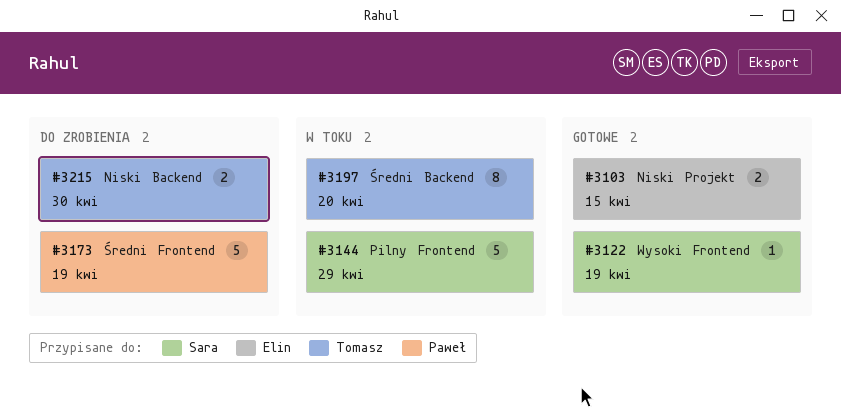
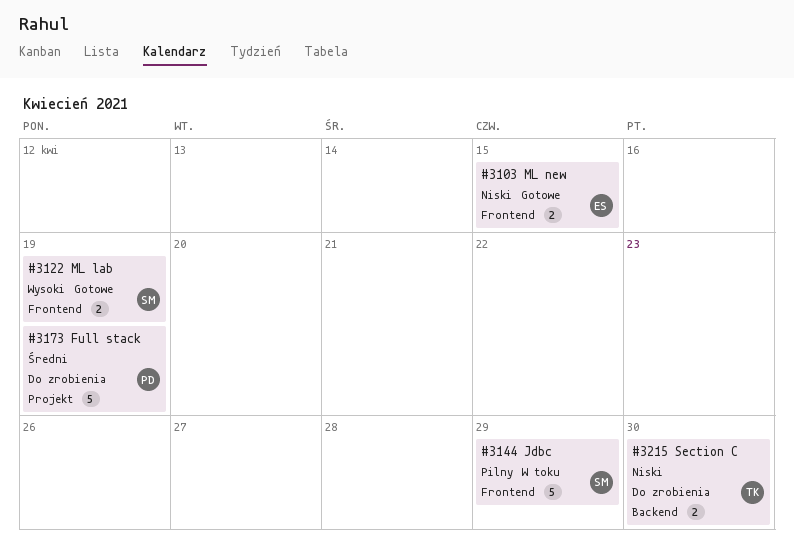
#3103, label: Projekt -> Frontend
#3122, estimate: 1 -> 2
#3173, label: Frontend -> Projekt
#3197: present -> none

